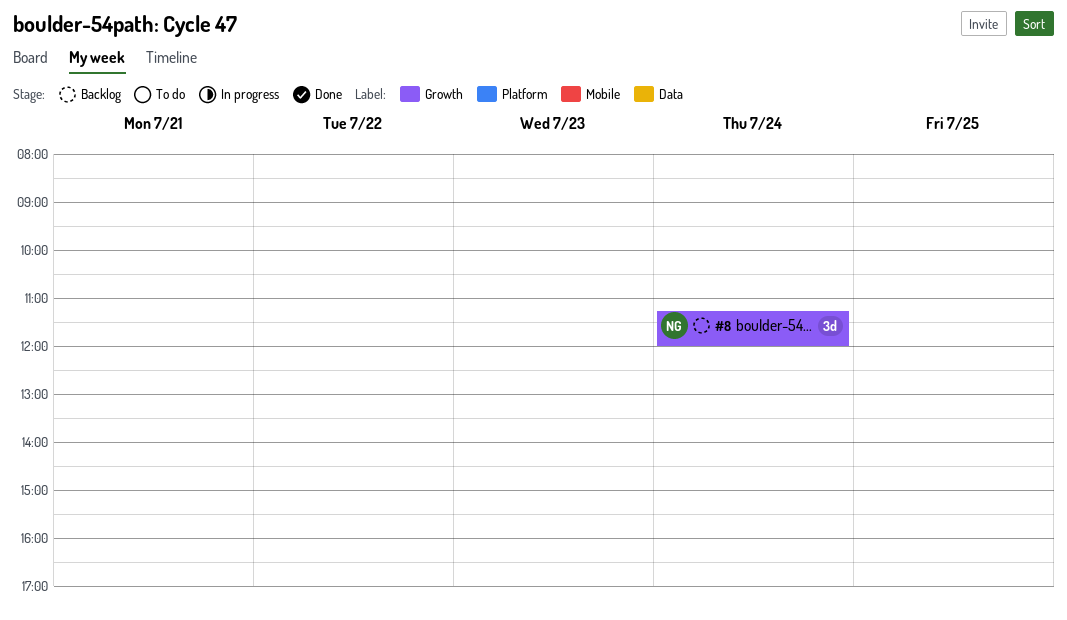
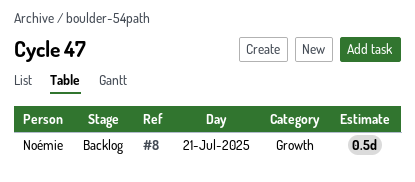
#8, estimate: 3d -> 0.5d
#8, day: Jul 24 -> Jul 21

